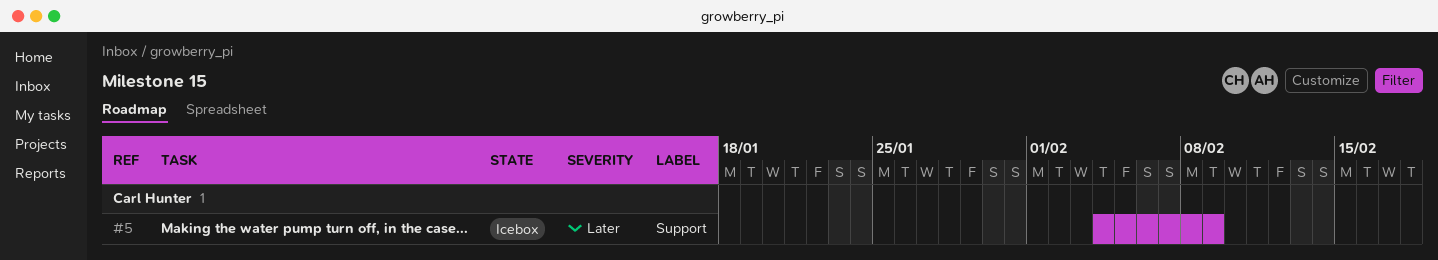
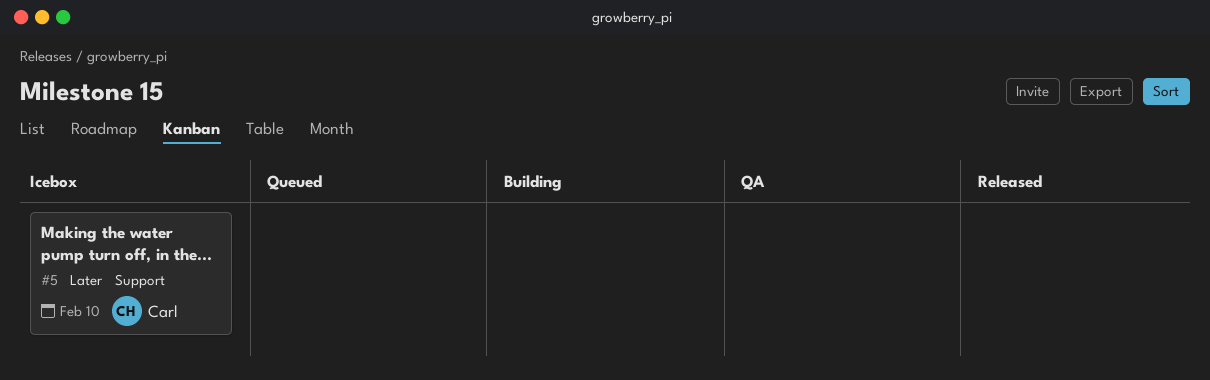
#5, due: Feb 9 -> Feb 10

